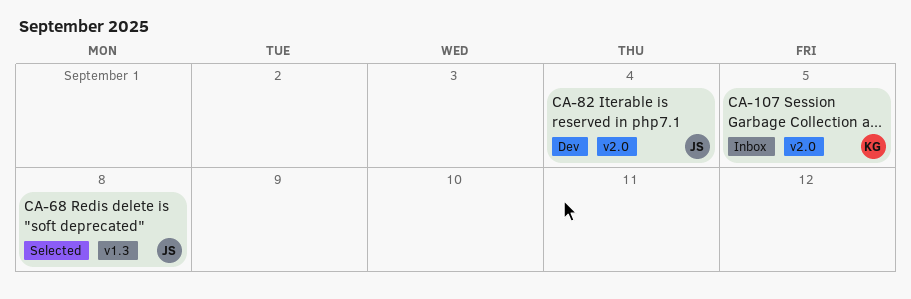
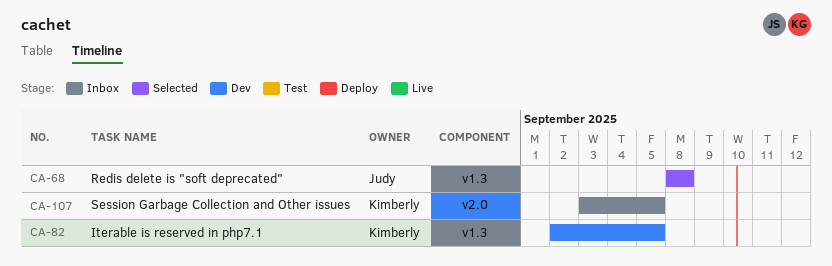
CA-82, owner: Judy -> Kimberly
CA-82, label: v2.0 -> v1.3
CA-82, due: Sep 4 -> Sep 5

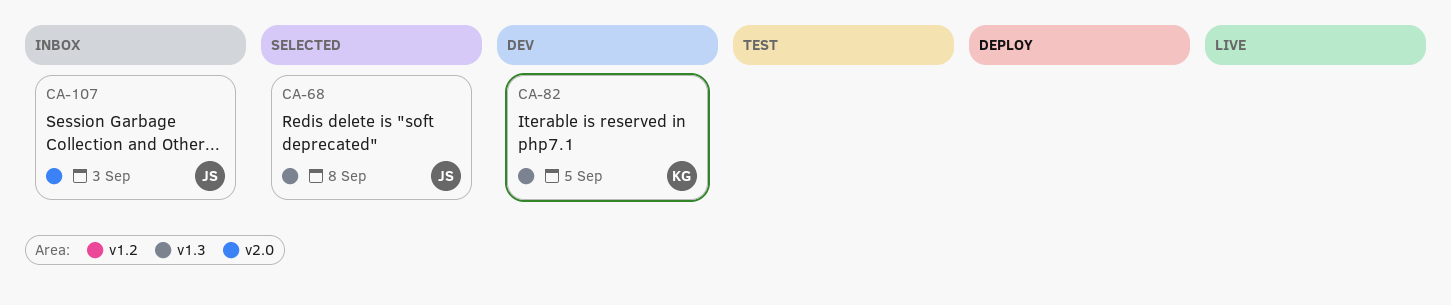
CA-107, owner: Kimberly -> Judy
CA-107, due: Sep 5 -> Sep 3

